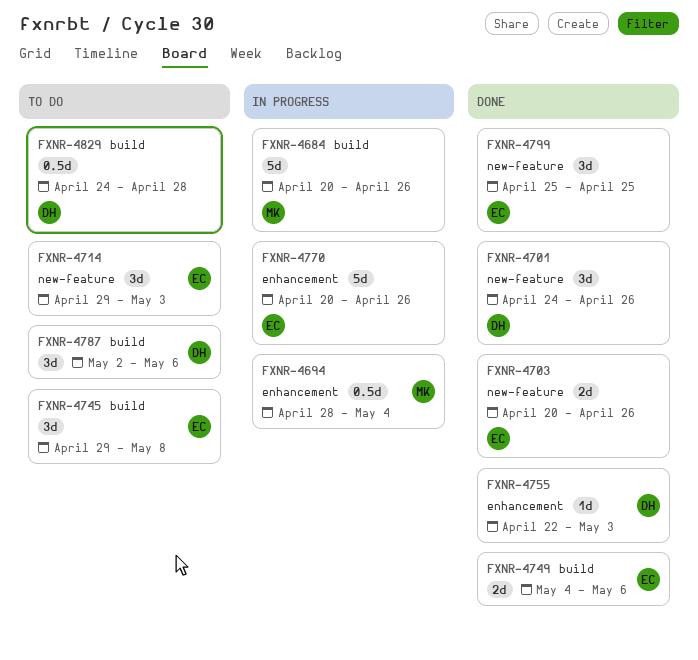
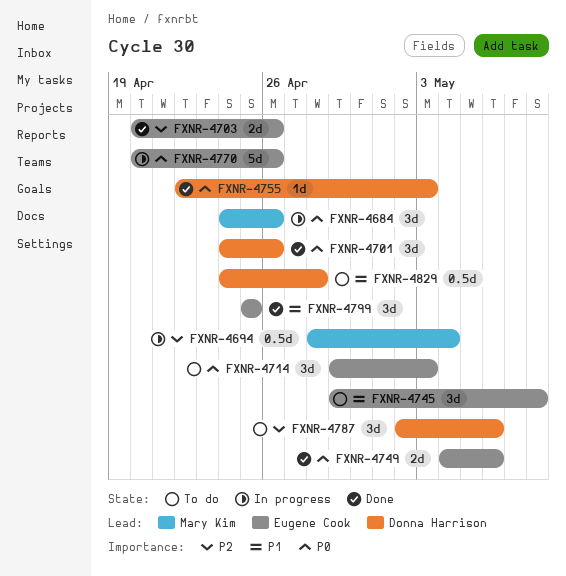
FXNR-4684, estimate: 5d -> 3d
FXNR-4684, start: Apr 20 -> Apr 24

